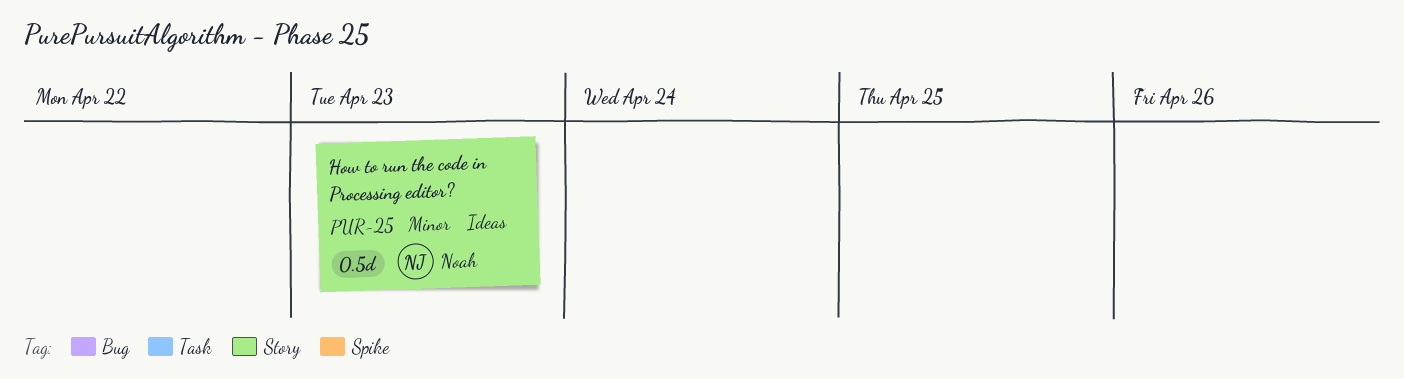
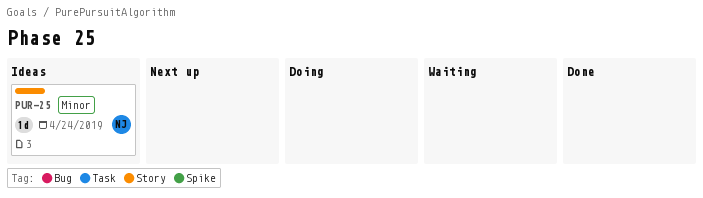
PUR-25, estimate: 0.5d -> 1d
PUR-25, due: Apr 23 -> Apr 24

